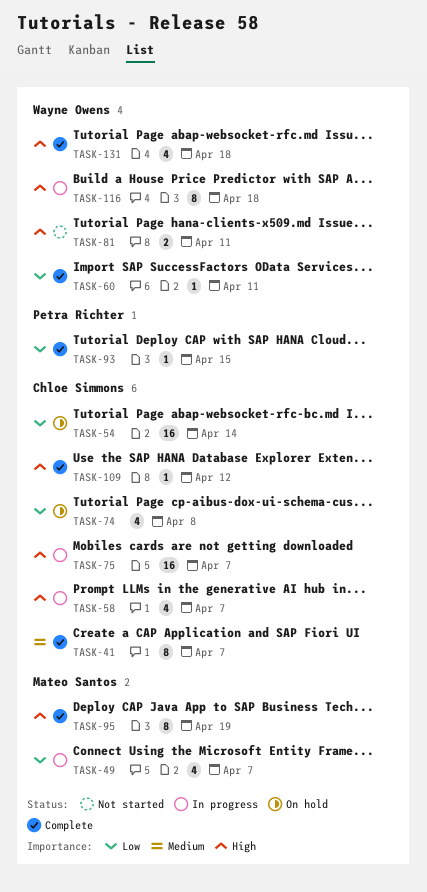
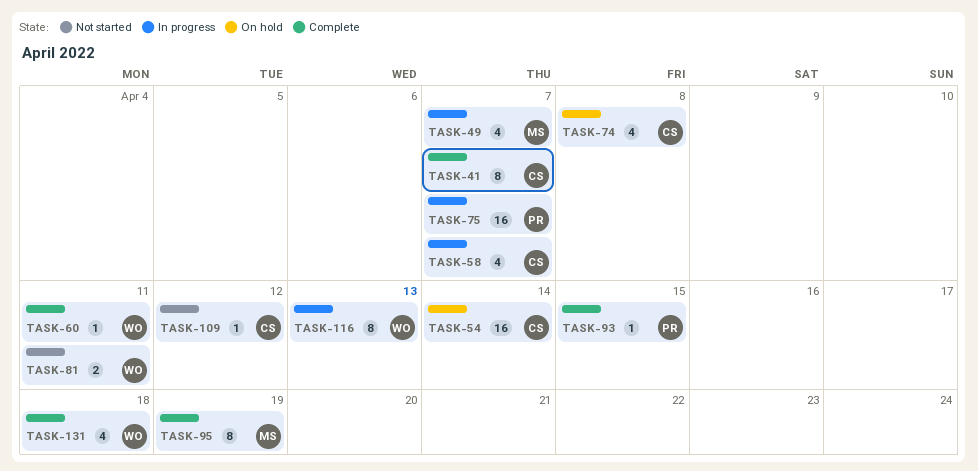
TASK-75, owner: Chloe Simmons -> Petra Richter
TASK-109, status: Complete -> Not started
TASK-116, due: Apr 18 -> Apr 13

